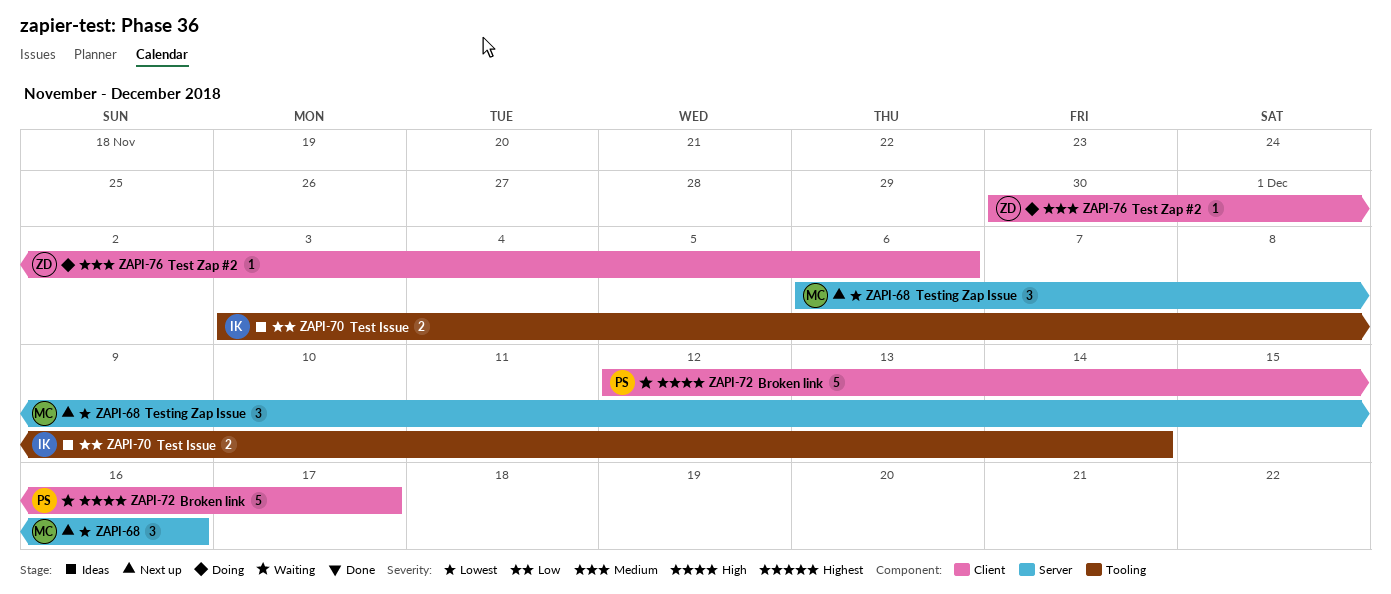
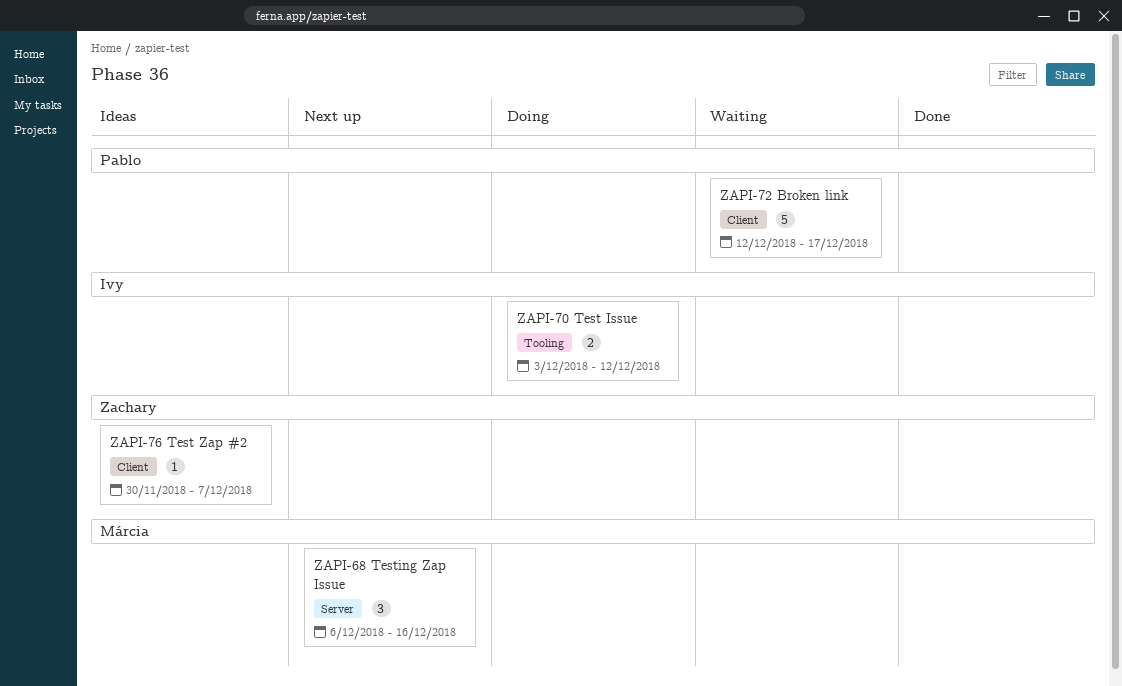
ZAPI-70, status: Ideas -> Doing
ZAPI-70, due: Dec 14 -> Dec 12
ZAPI-76, status: Doing -> Ideas
ZAPI-76, due: Dec 6 -> Dec 7

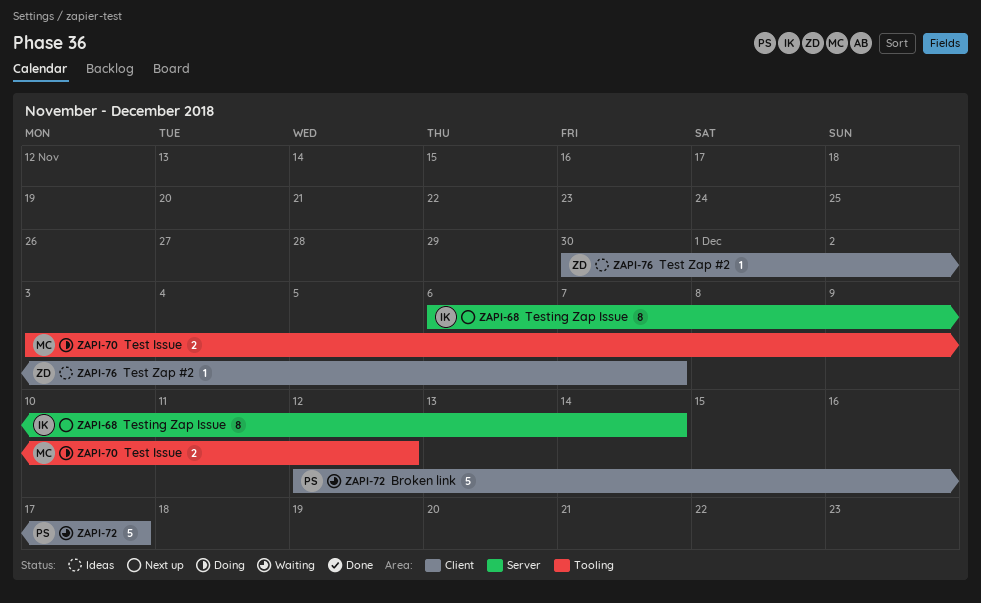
ZAPI-68, owner: Márcia -> Ivy
ZAPI-68, estimate: 3 -> 8
ZAPI-68, due: Dec 16 -> Dec 14
ZAPI-70, owner: Ivy -> Márcia

